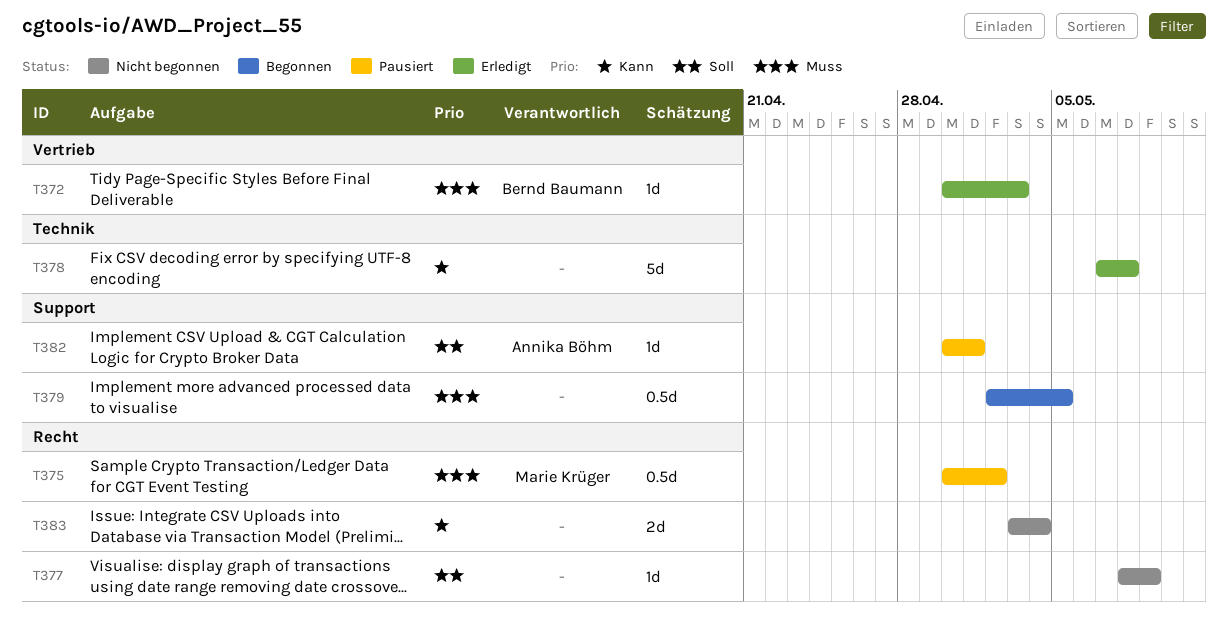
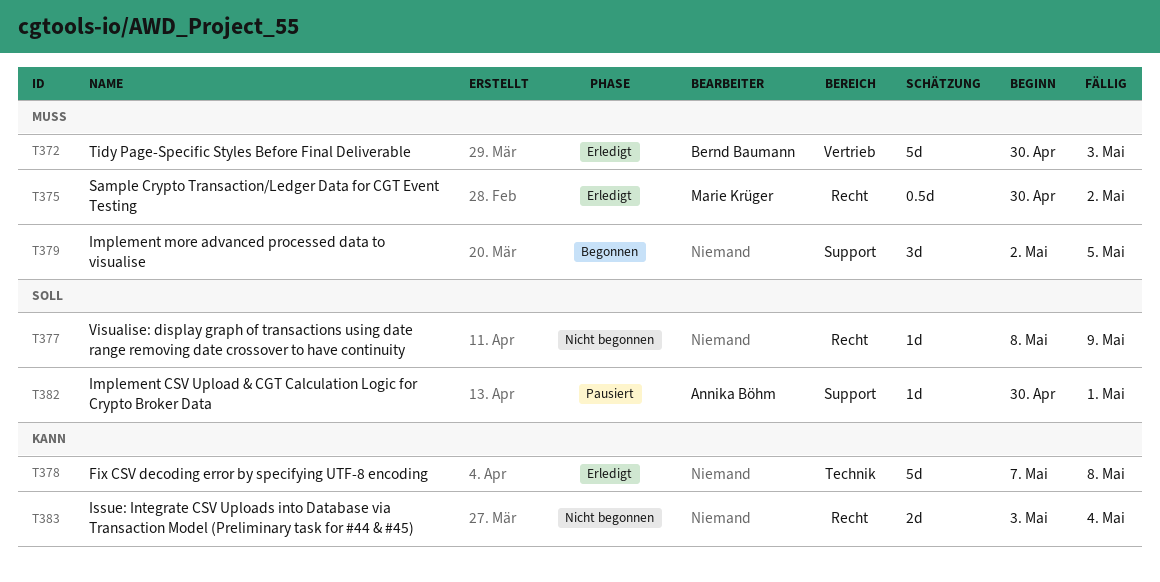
T372, estimate: 1d -> 5d
T375, status: Pausiert -> Erledigt
T379, estimate: 0.5d -> 3d

